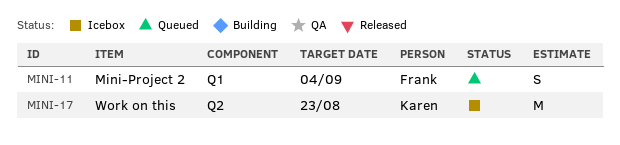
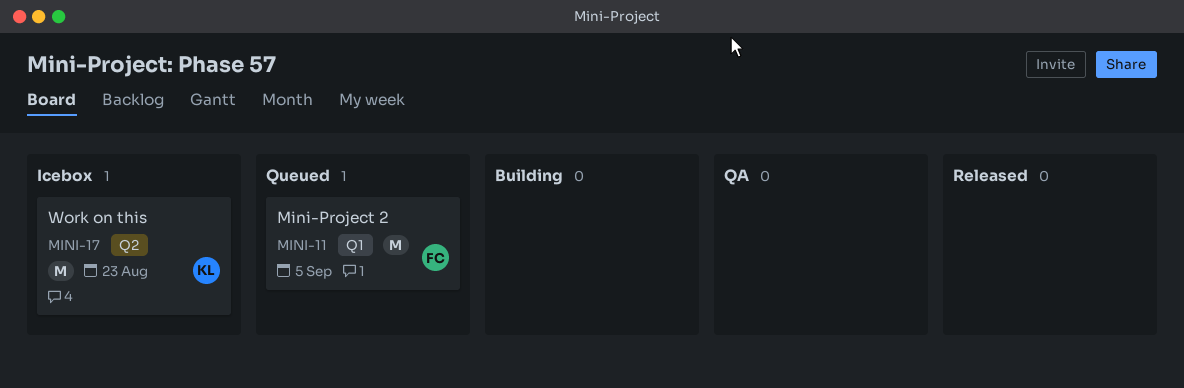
MINI-11, estimate: S -> M
MINI-11, due: Sep 4 -> Sep 5

